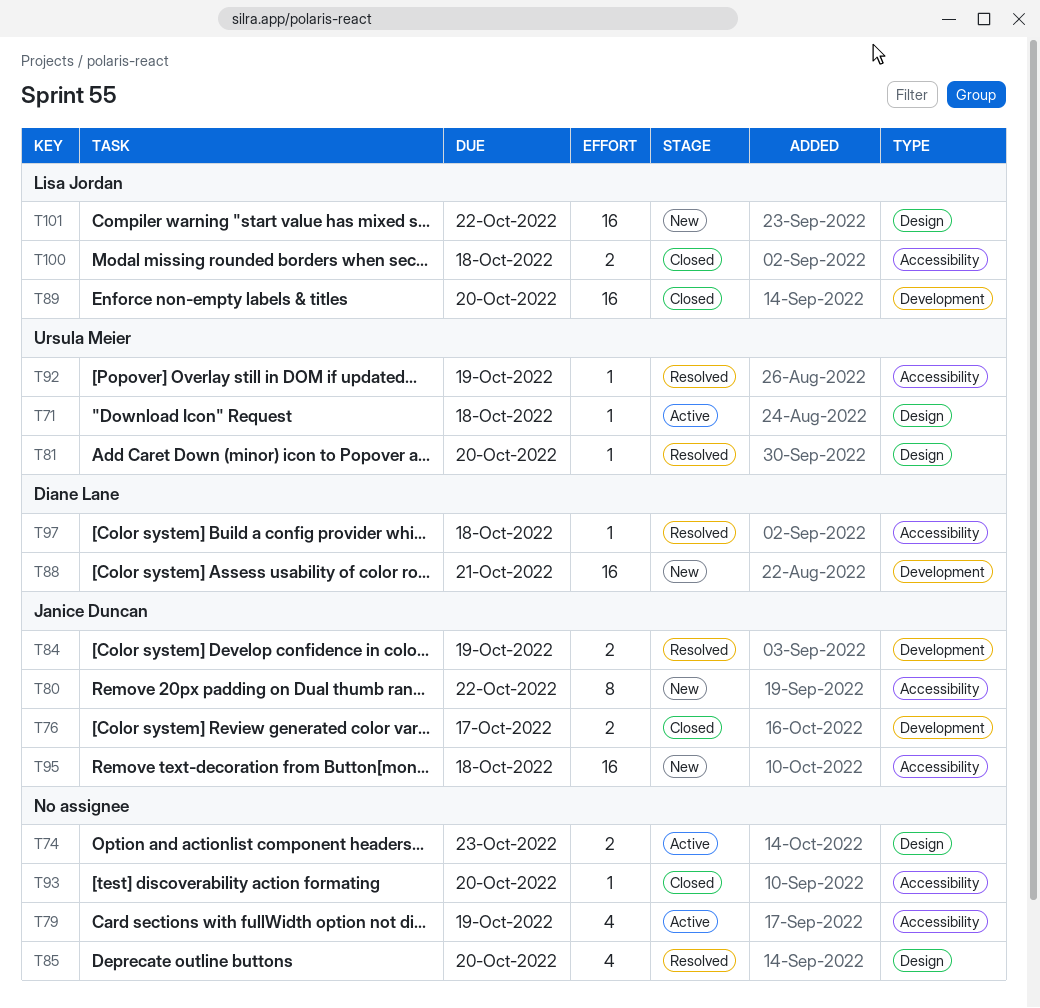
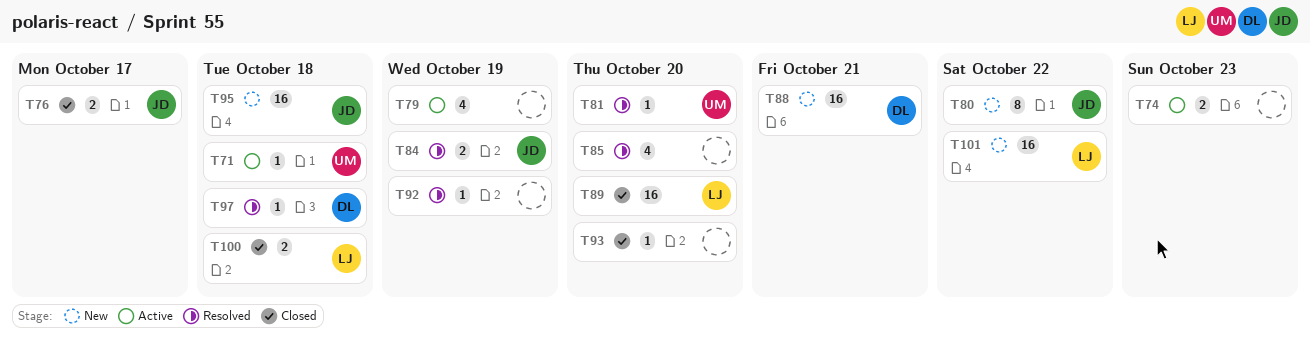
T92, owner: Ursula Meier -> none

